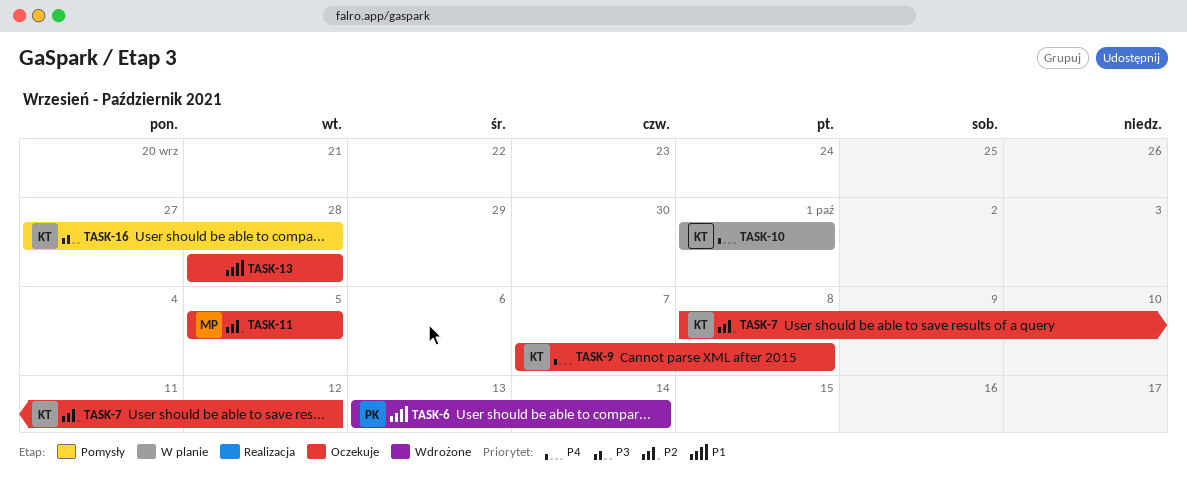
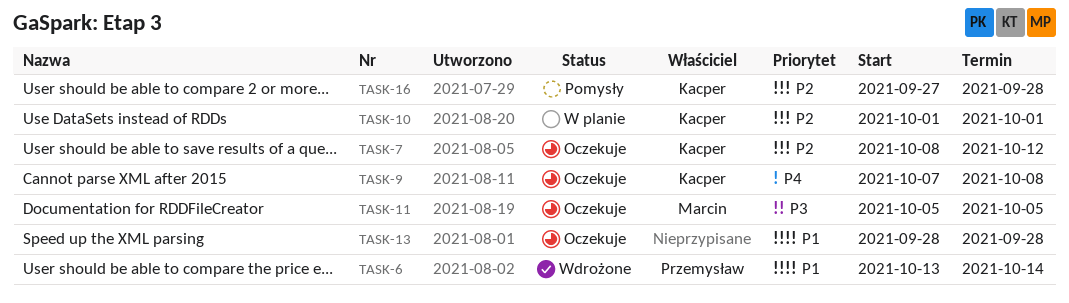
TASK-10, priority: P4 -> P2
TASK-11, priority: P2 -> P3
TASK-16, priority: P3 -> P2

